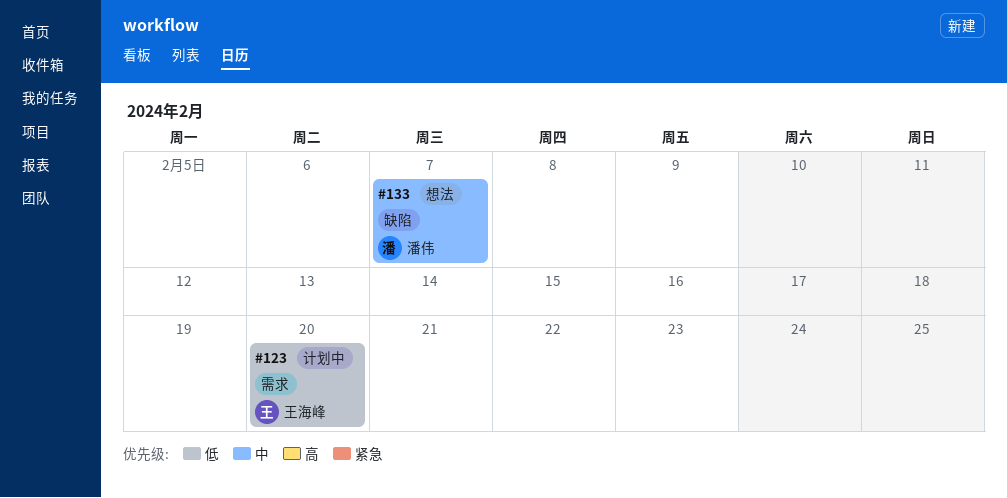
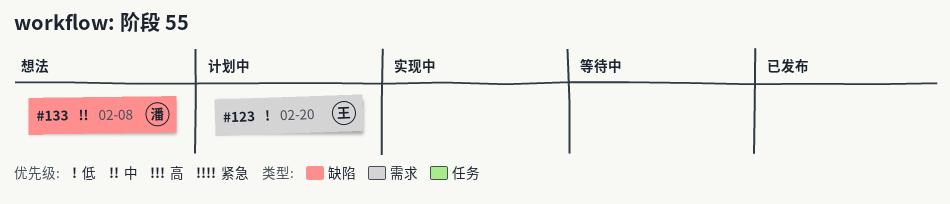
#133, due: Feb 7 -> Feb 8

